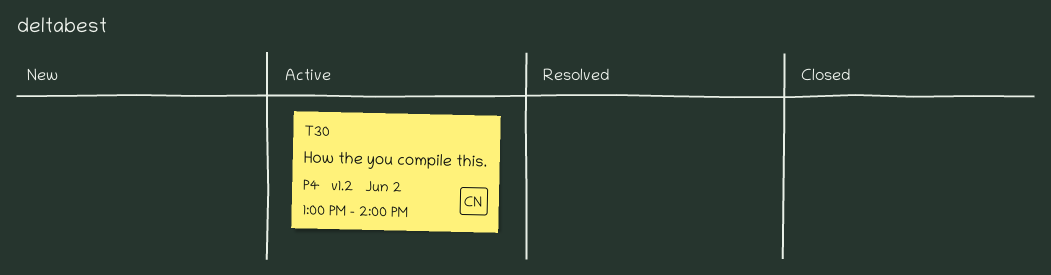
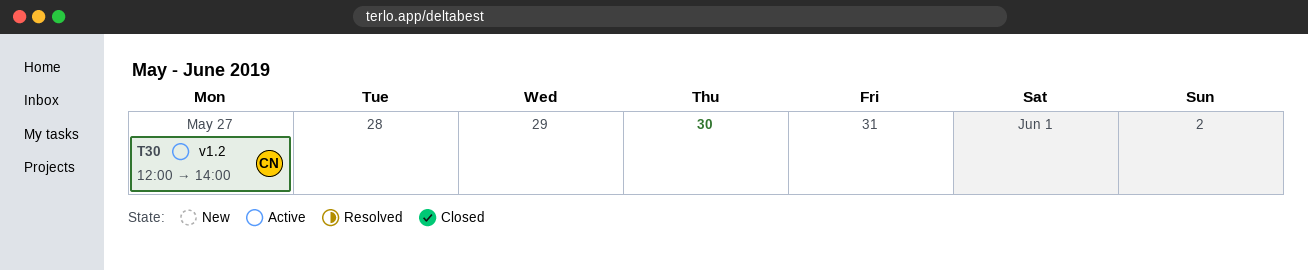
T30, day: Jun 2 -> May 27
T30, begins: 13:00 -> 12:00

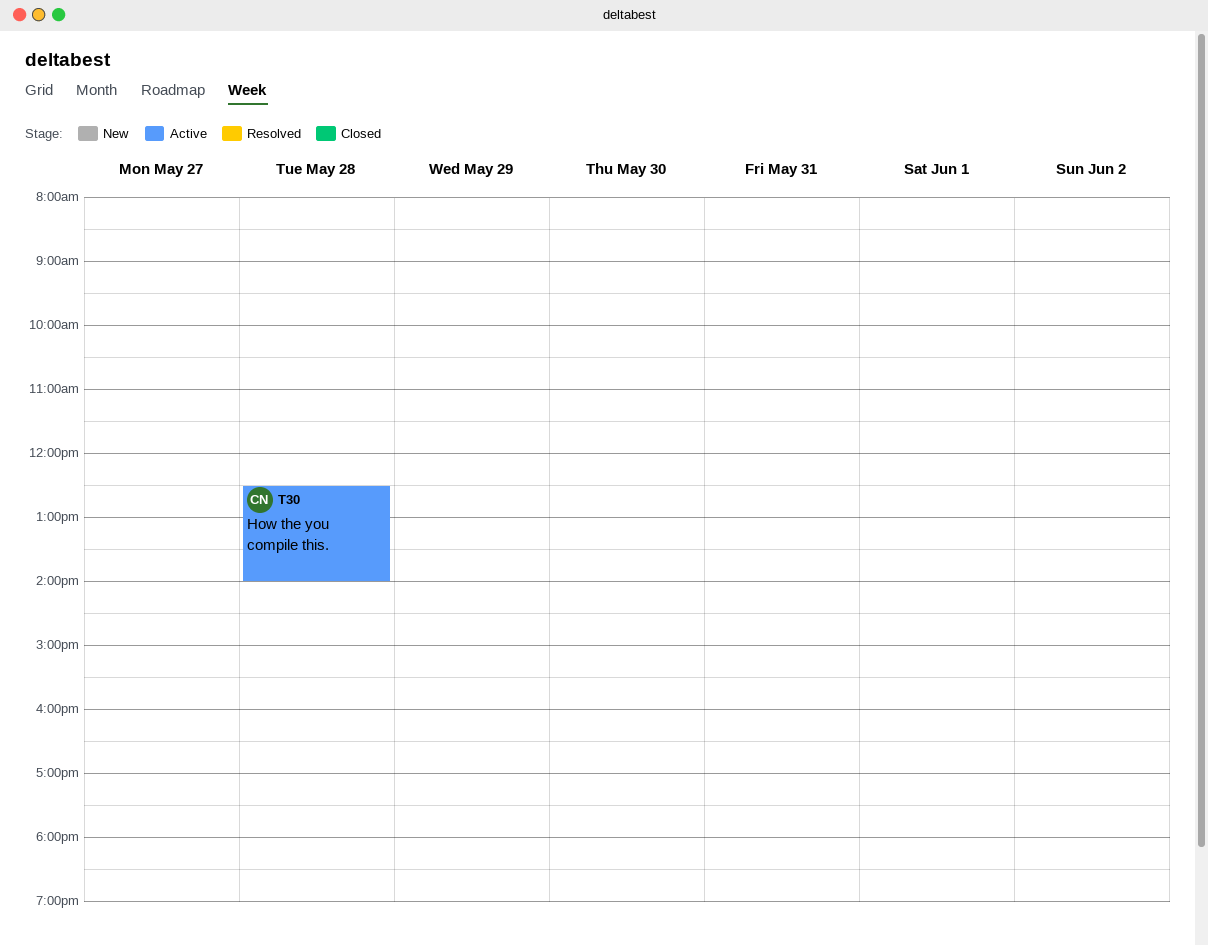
T30, day: May 27 -> May 28
T30, begins: 12:00 -> 12:30

